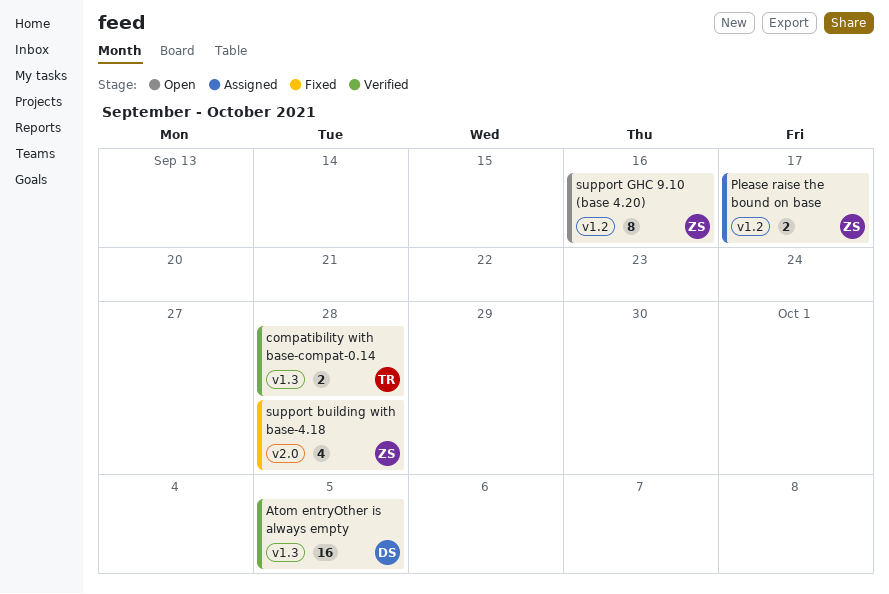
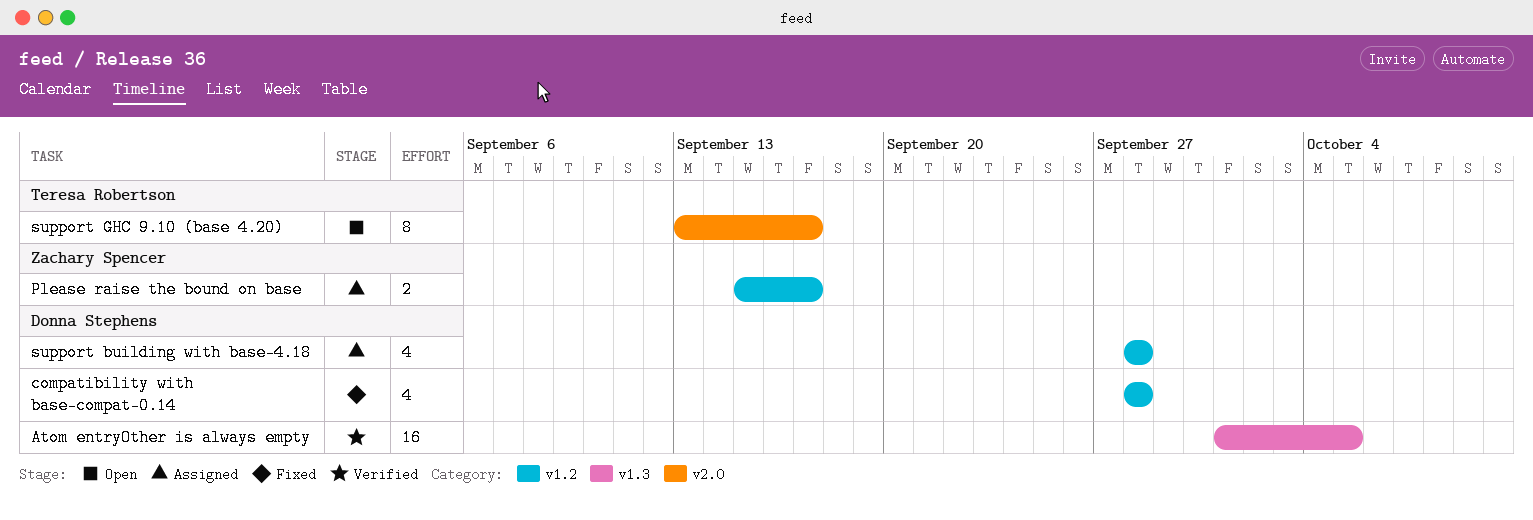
compatibility with base-compat-0.14, status: Verified -> Fixed
compatibility with base-compat-0.14, owner: Teresa Robertson -> Donna Stephens
compatibility with base-compat-0.14, label: v1.3 -> v1.2
compatibility with base-compat-0.14, estimate: 2 -> 4
support building with base-4.18, status: Fixed -> Assigned
support building with base-4.18, owner: Zachary Spencer -> Donna Stephens
support building with base-4.18, label: v2.0 -> v1.2
support GHC 9.10 (base 4.20), owner: Zachary Spencer -> Teresa Robertson
support GHC 9.10 (base 4.20), label: v1.2 -> v2.0
support GHC 9.10 (base 4.20), due: Sep 16 -> Sep 17

